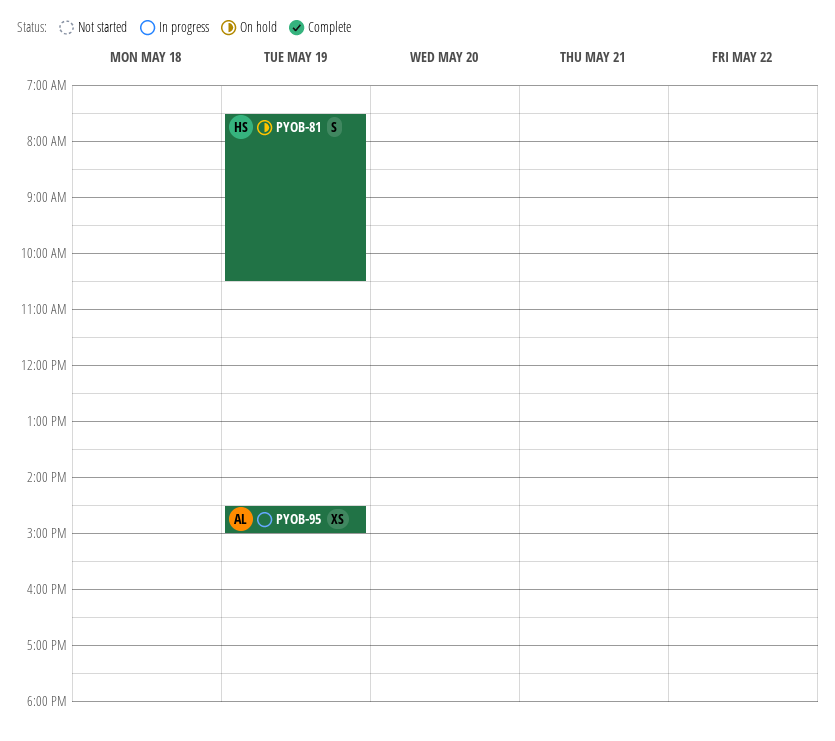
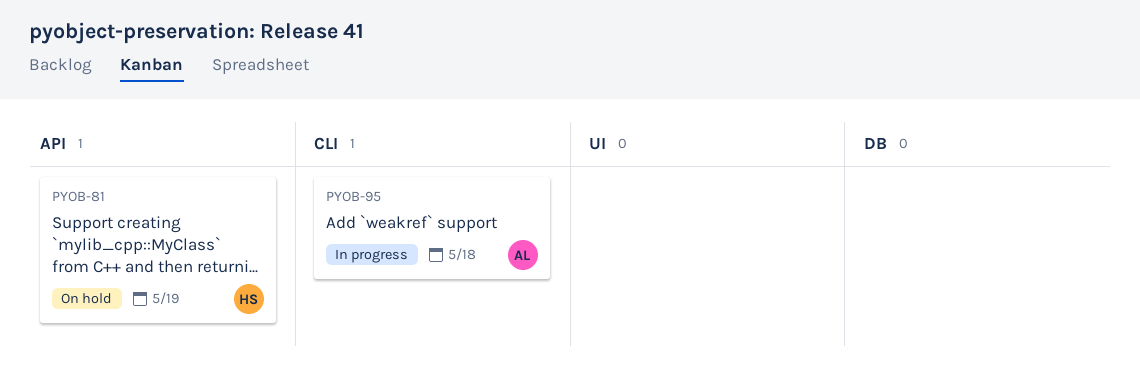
PYOB-95, day: May 19 -> May 18

